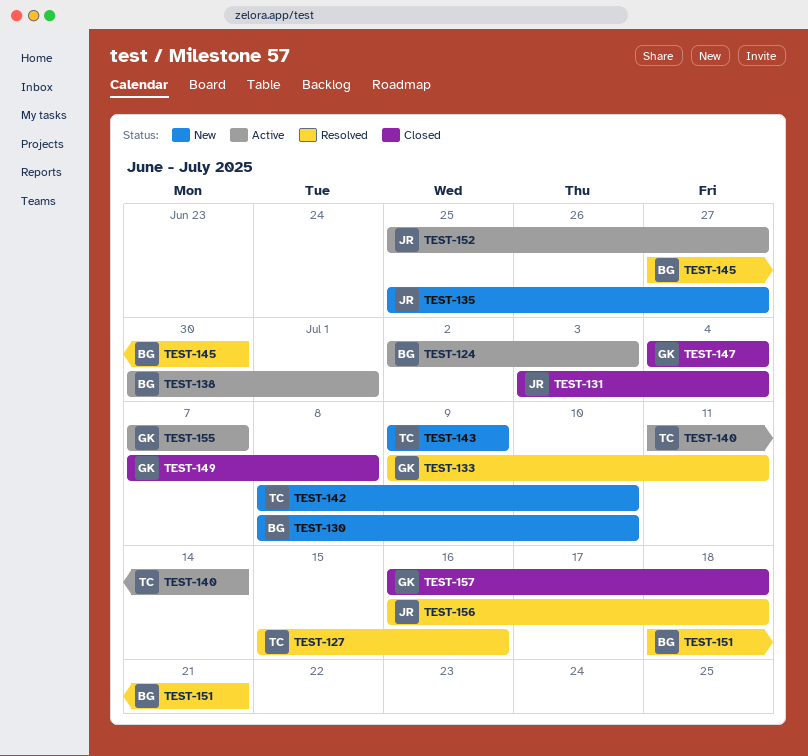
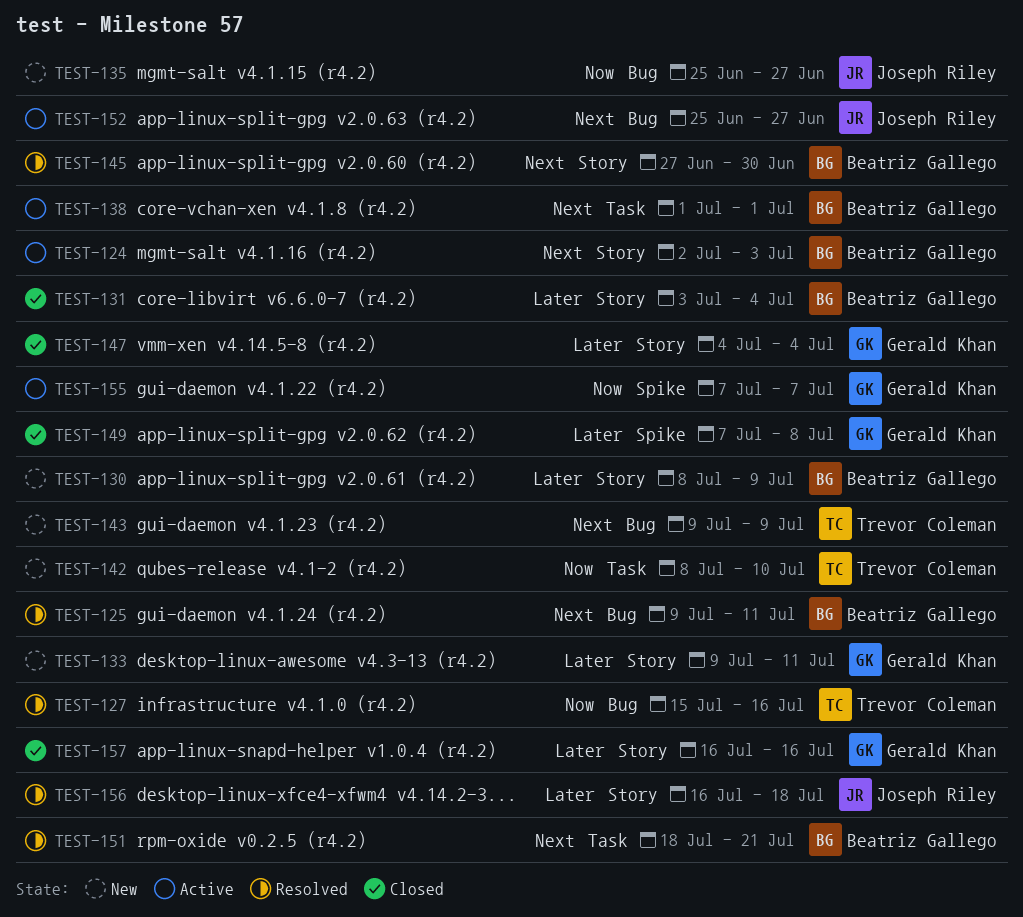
TEST-125: none -> present
TEST-130, due: Jul 10 -> Jul 9
TEST-131, owner: Joseph Riley -> Beatriz Gallego
TEST-133, status: Resolved -> New
TEST-138, start: Jun 30 -> Jul 1
TEST-140: present -> none
TEST-157, due: Jul 18 -> Jul 16

